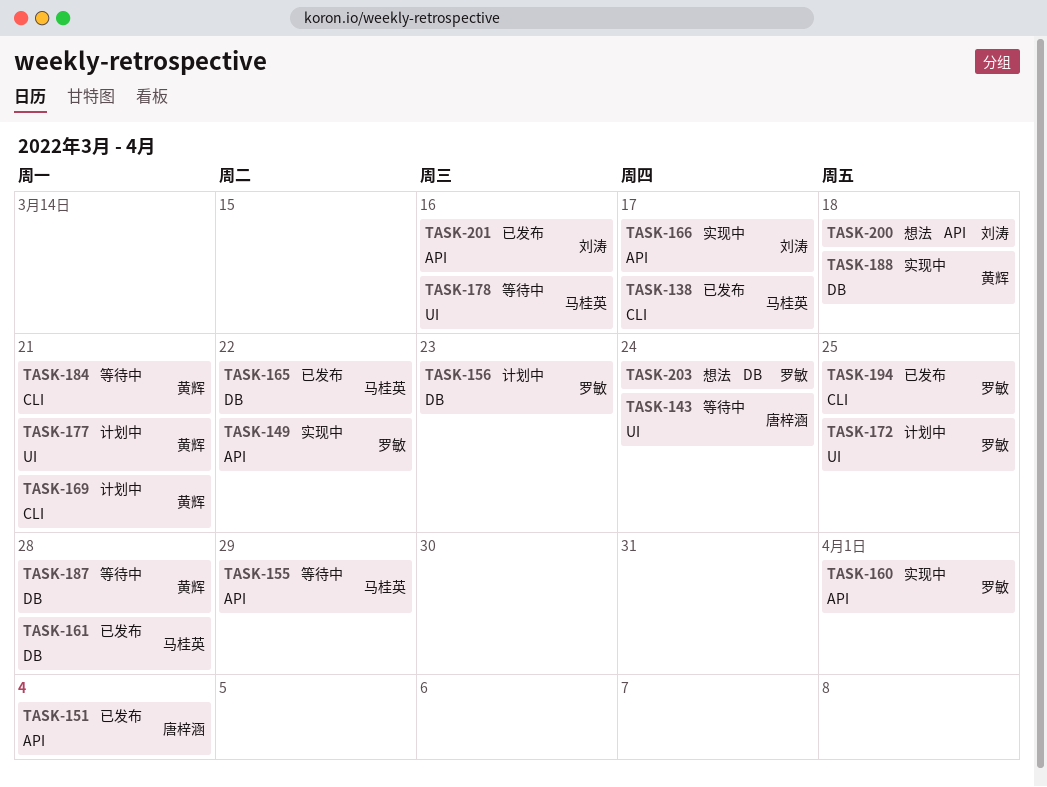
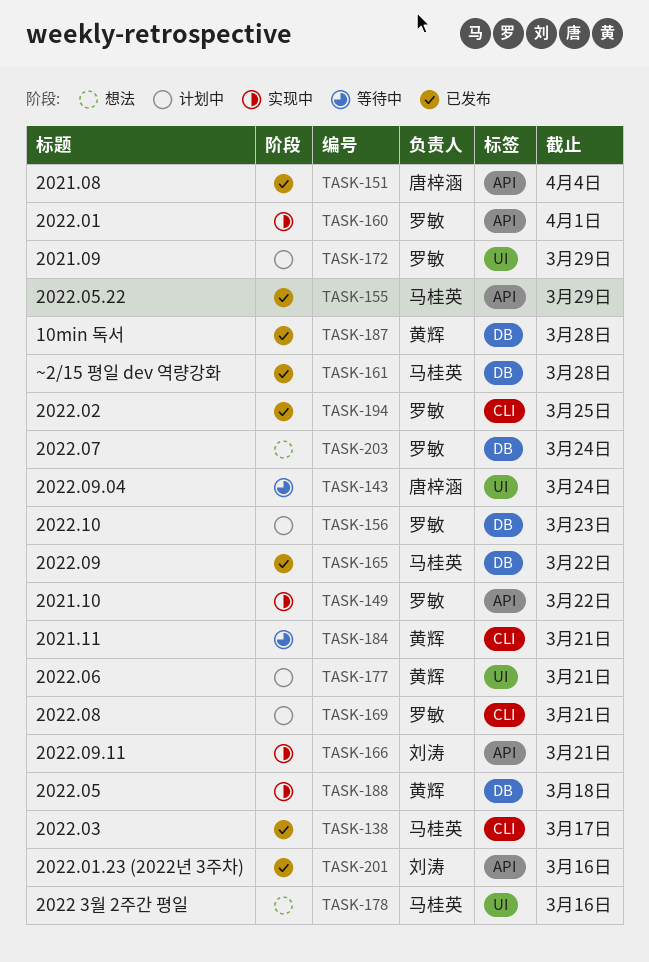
TASK-155, status: 等待中 -> 已发布
TASK-166, due: Mar 17 -> Mar 21
TASK-169, owner: 黄辉 -> 罗敏
TASK-172, due: Mar 25 -> Mar 29
TASK-178, status: 等待中 -> 想法
TASK-187, status: 等待中 -> 已发布
TASK-200: present -> none

